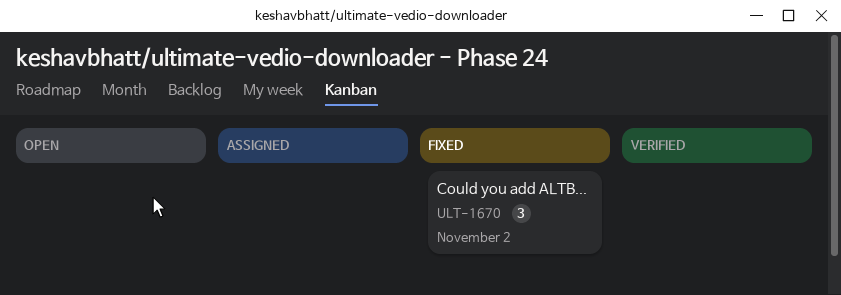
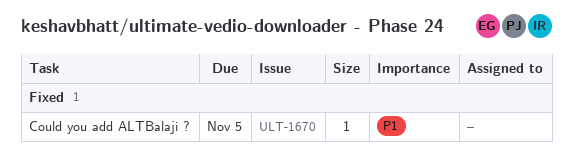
ULT-1670, estimate: 3 -> 1
ULT-1670, due: Nov 2 -> Nov 5

